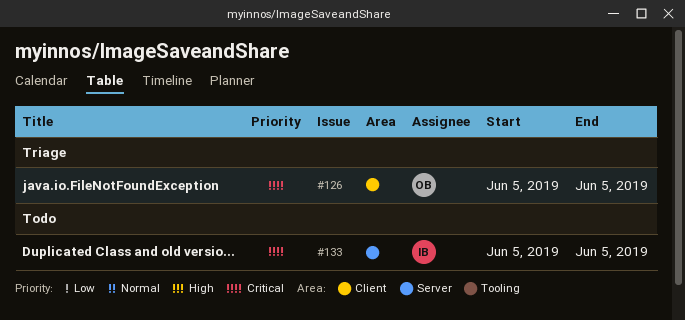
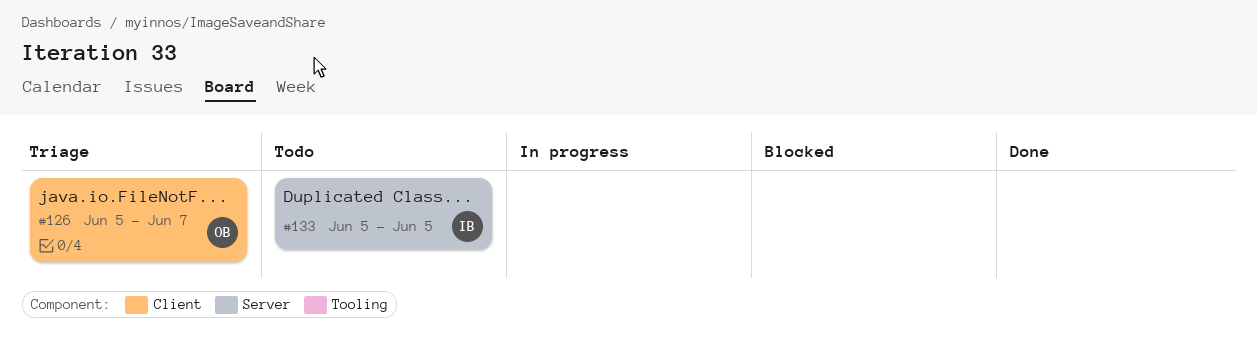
#126, due: Jun 5 -> Jun 7

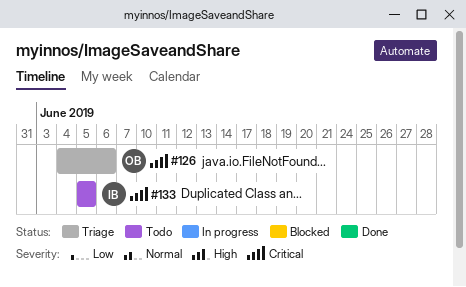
#126, start: Jun 5 -> Jun 4
#126, due: Jun 7 -> Jun 6

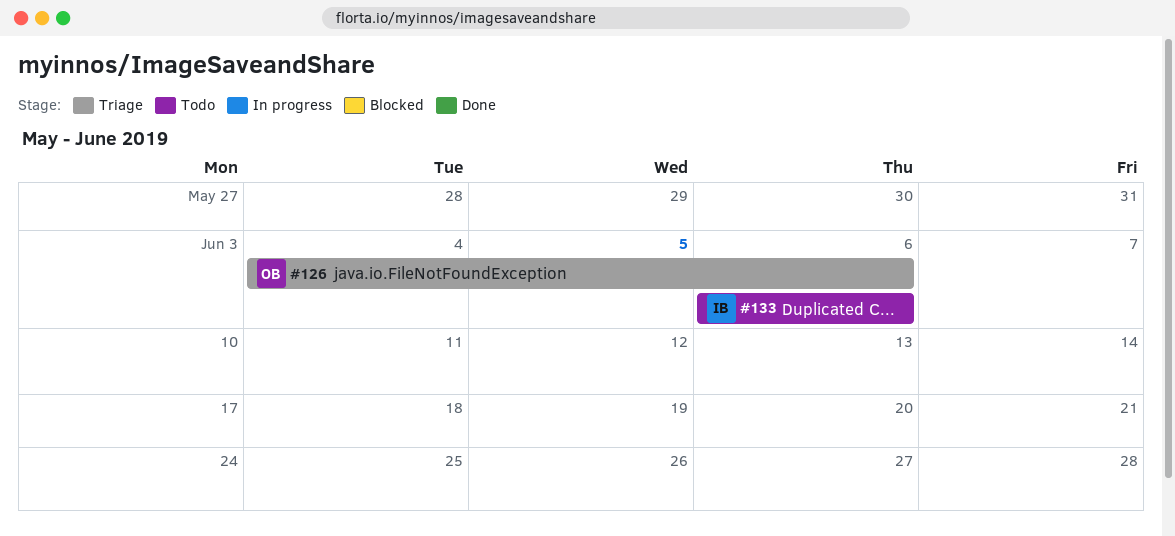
#133, start: Jun 5 -> Jun 6
#133, due: Jun 5 -> Jun 6

